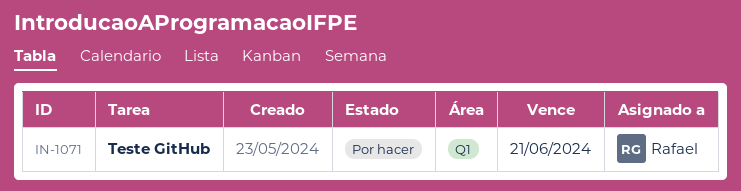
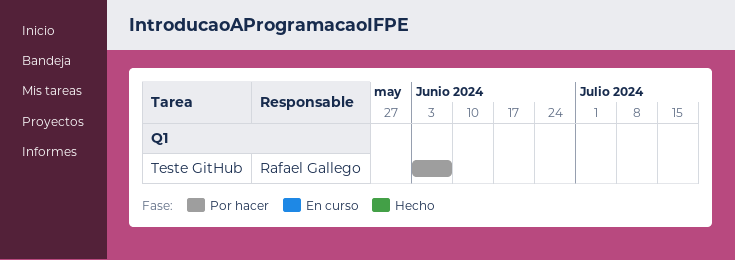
Teste GitHub, due: Jun 21 -> Jun 7

